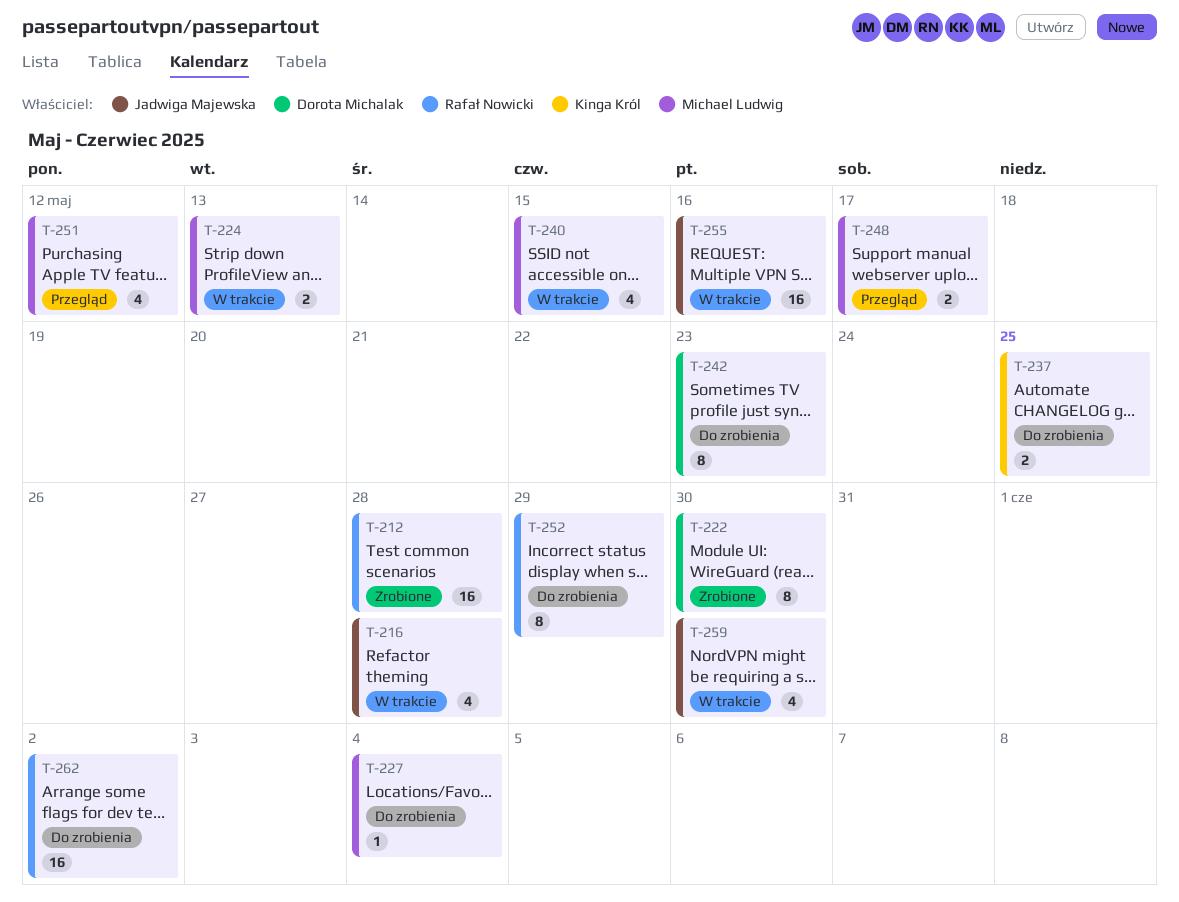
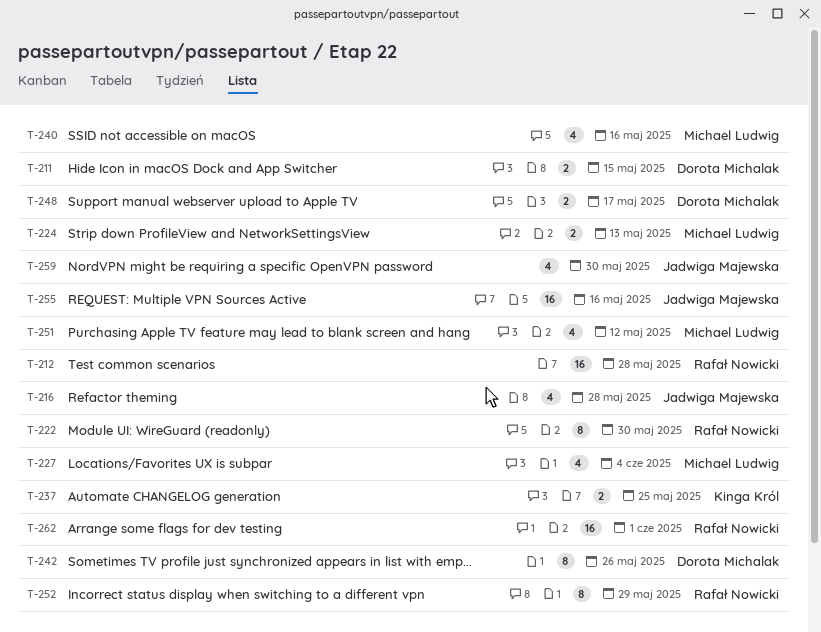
T-211: none -> present
T-222, owner: Dorota Michalak -> Rafał Nowicki
T-227, estimate: 1 -> 4
T-240, due: May 15 -> May 16
T-242, due: May 23 -> May 26
T-248, owner: Michael Ludwig -> Dorota Michalak
T-262, due: Jun 2 -> Jun 1

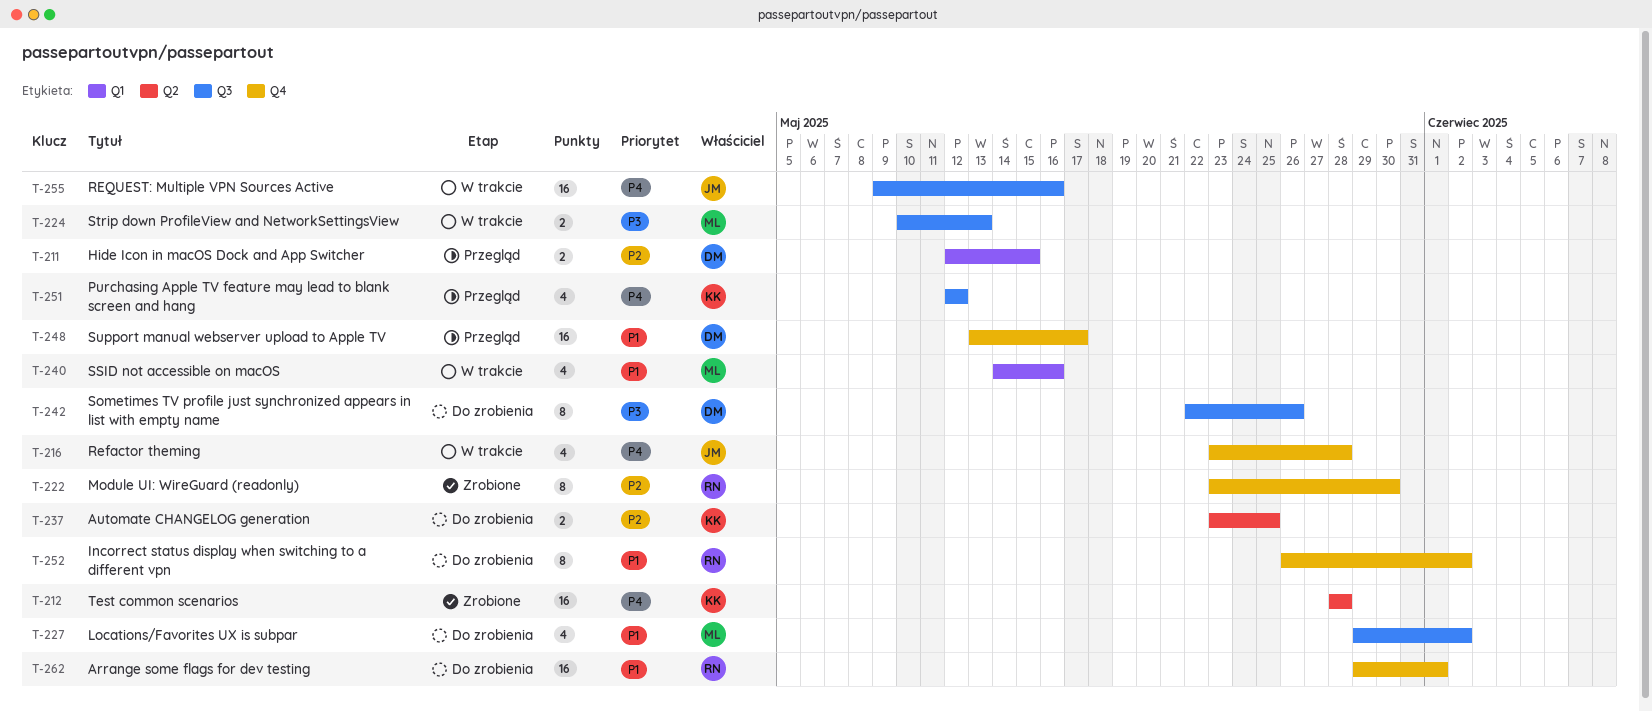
T-212, owner: Rafał Nowicki -> Kinga Król
T-227, due: Jun 4 -> Jun 2
T-248, estimate: 2 -> 16
T-251, owner: Michael Ludwig -> Kinga Król
T-252, due: May 29 -> Jun 2
T-259: present -> none

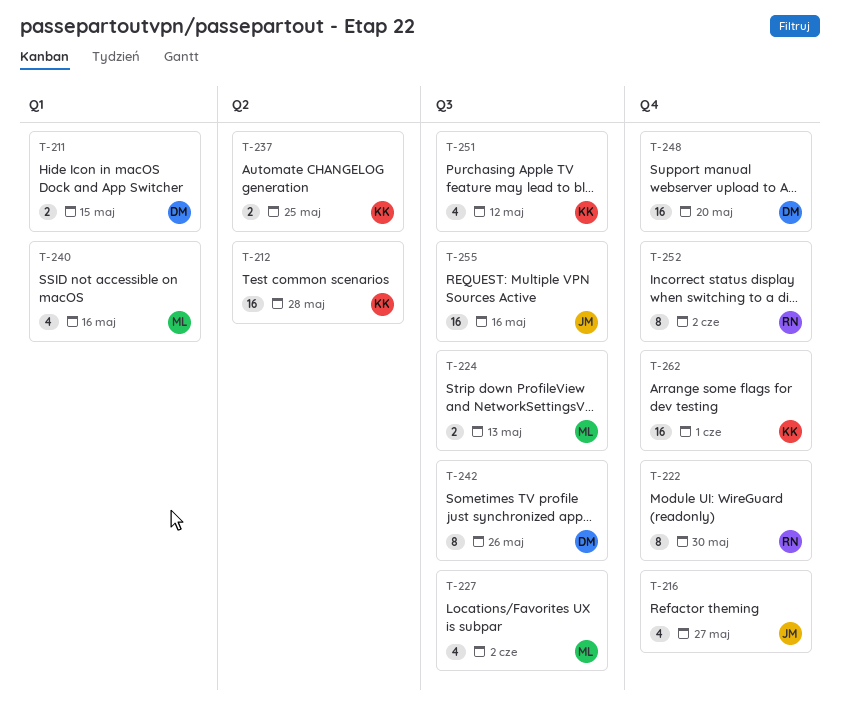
T-216, due: May 28 -> May 27
T-248, due: May 17 -> May 20
T-262, owner: RN -> KK

